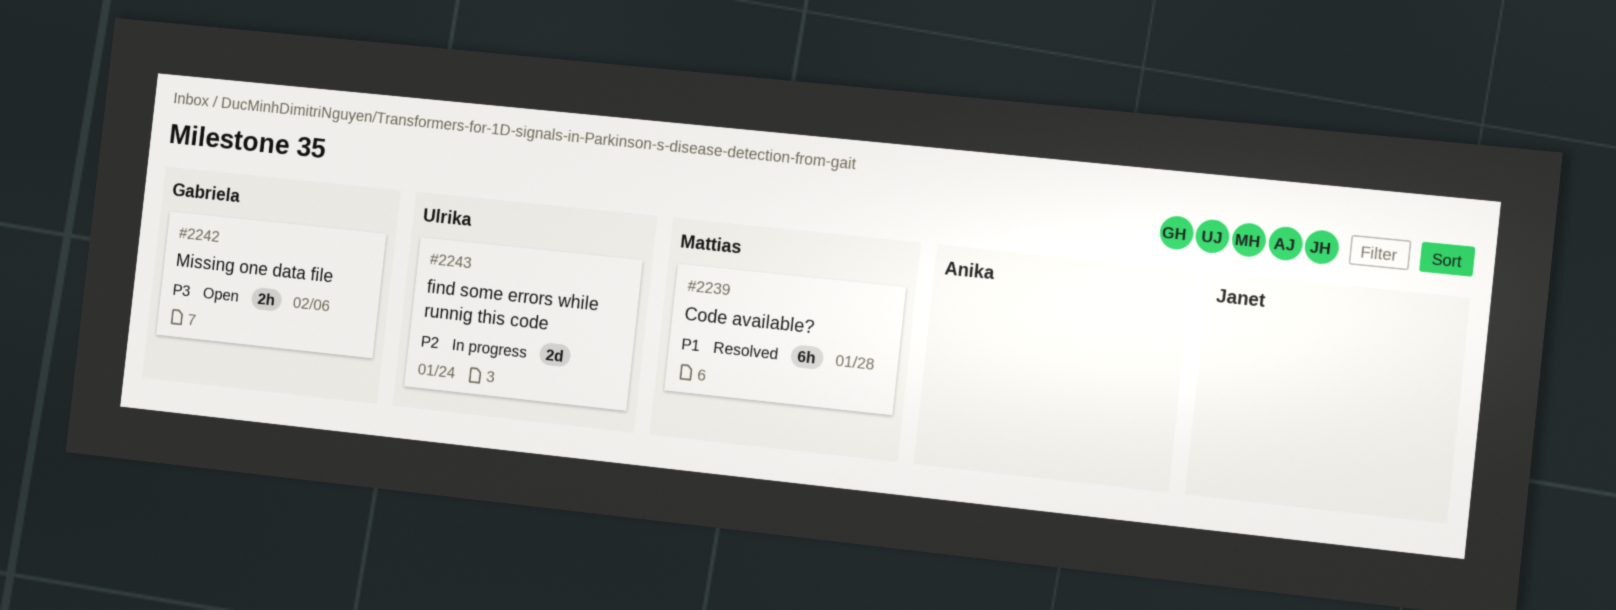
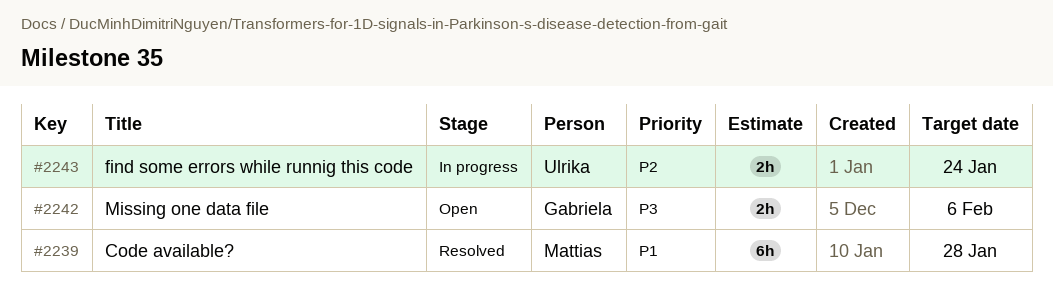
#2243, estimate: 2d -> 2h

